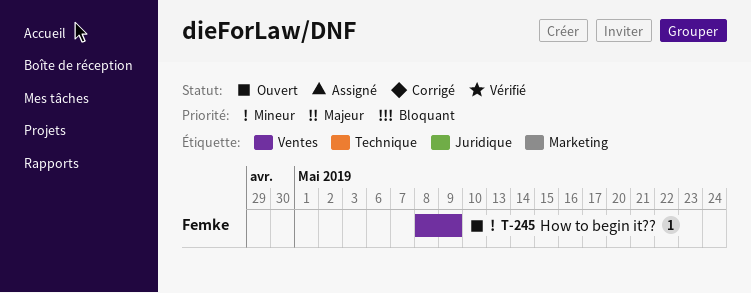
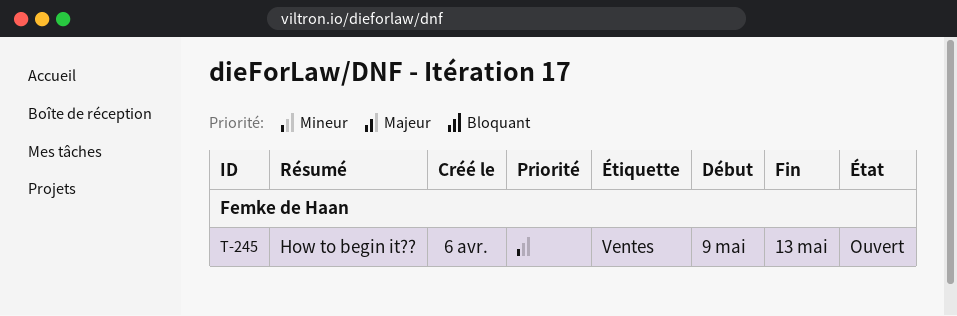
T-245, start: May 8 -> May 9
T-245, due: May 9 -> May 13

